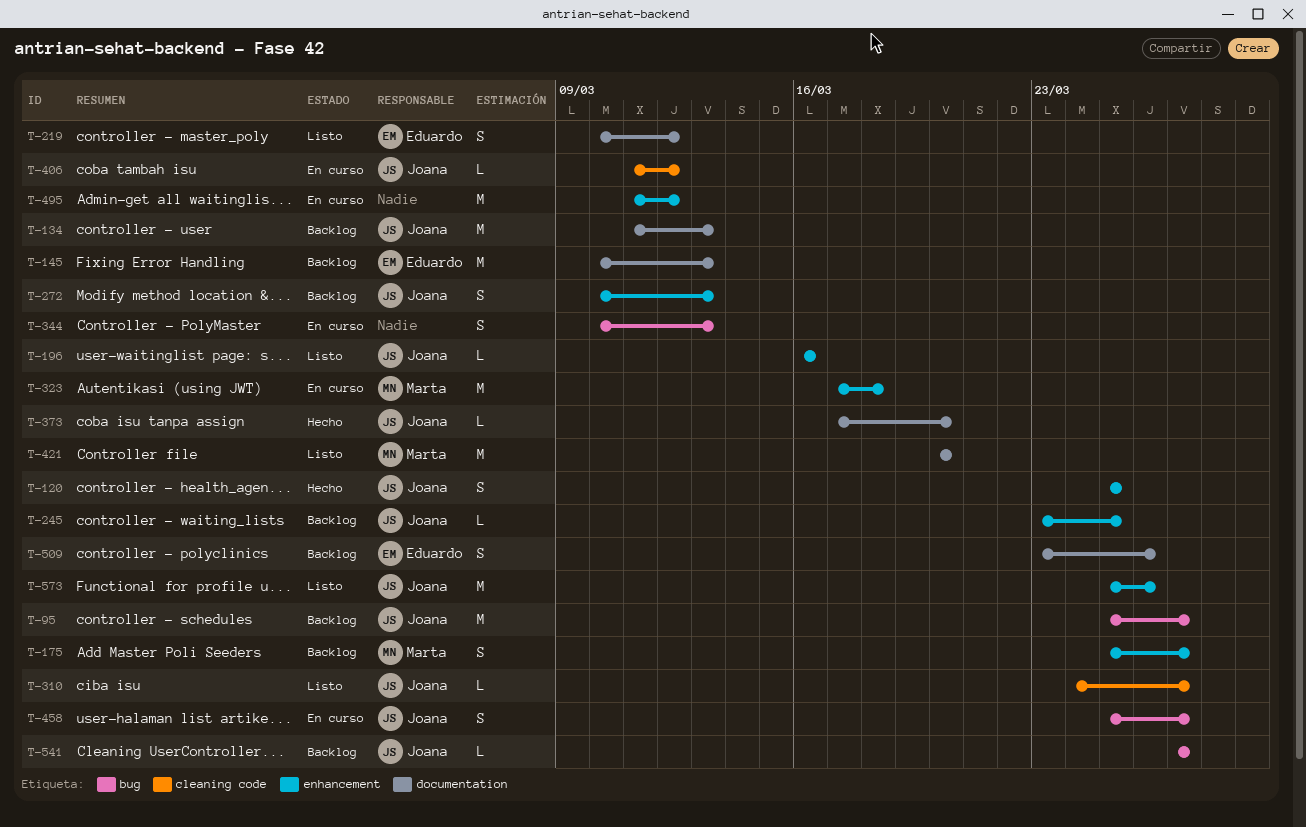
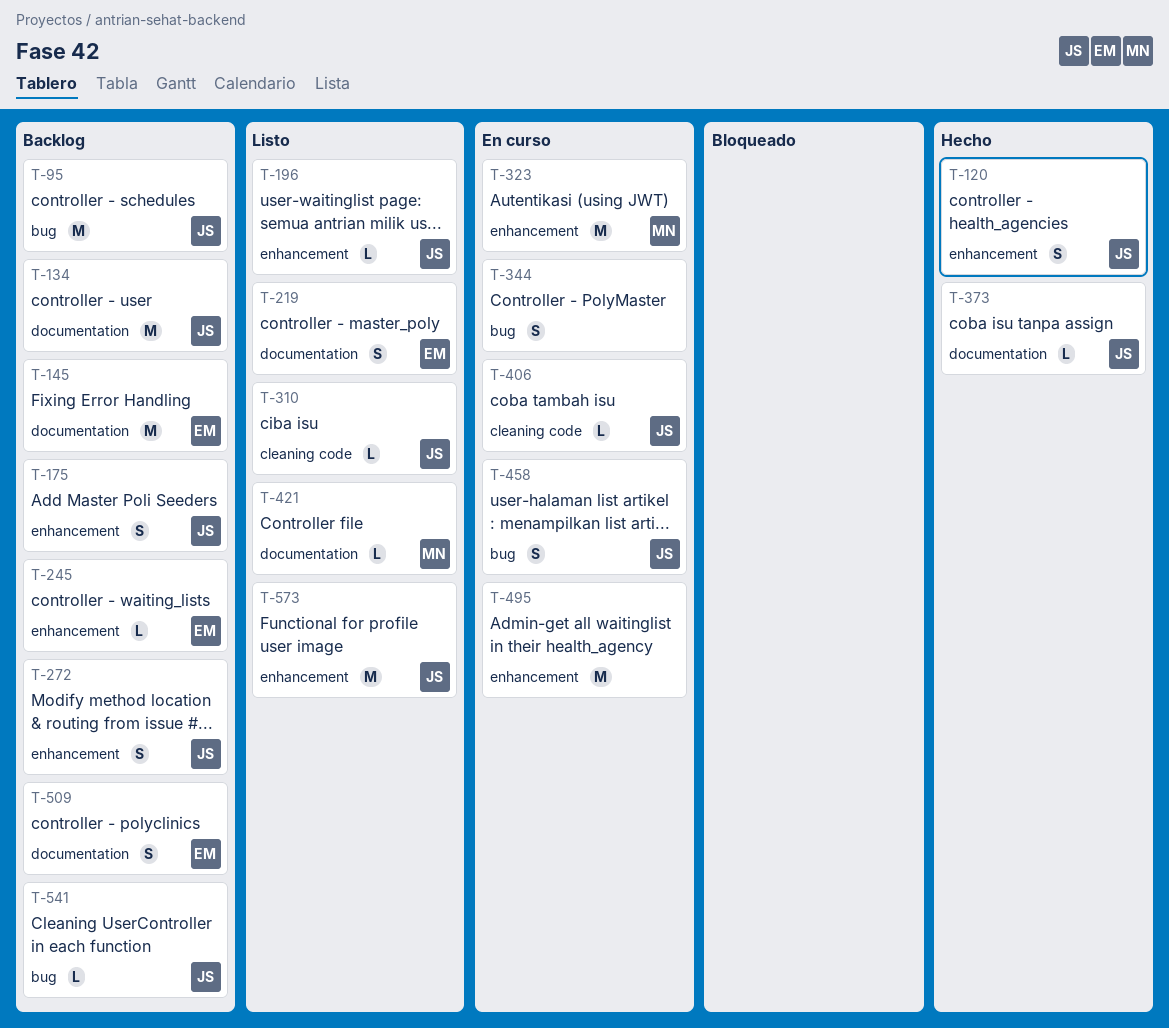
T-175, owner: Marta -> Joana
T-245, owner: Joana -> Eduardo
T-421, estimate: M -> L

